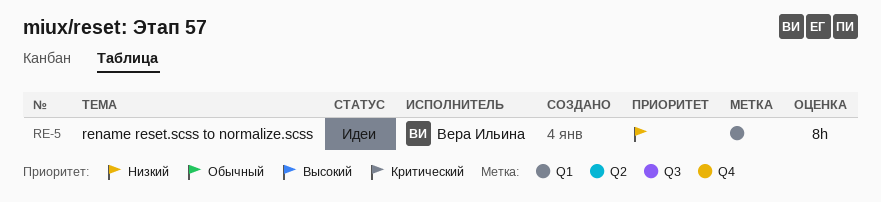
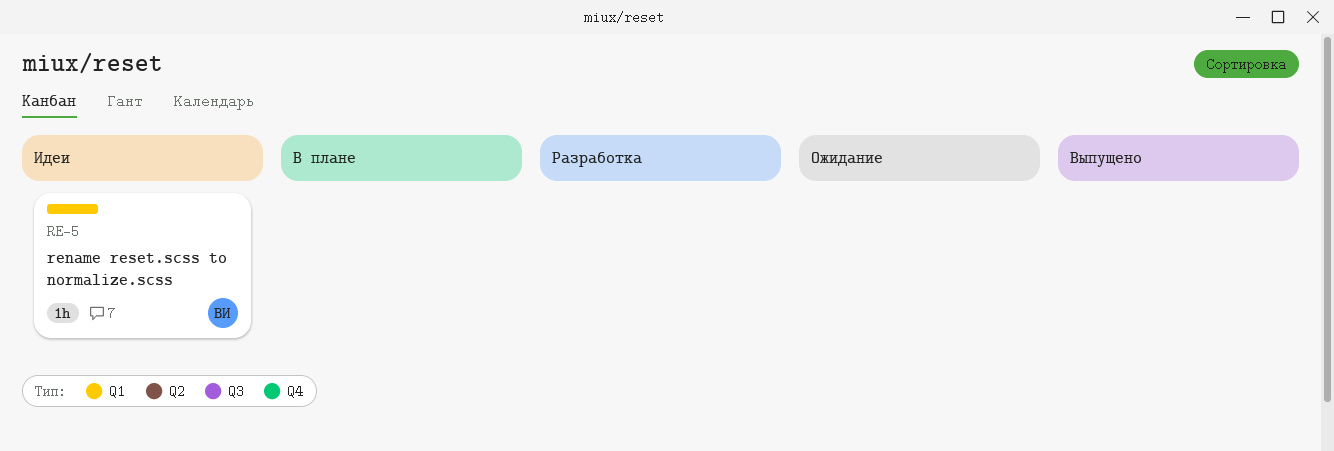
RE-5, estimate: 8h -> 1h

